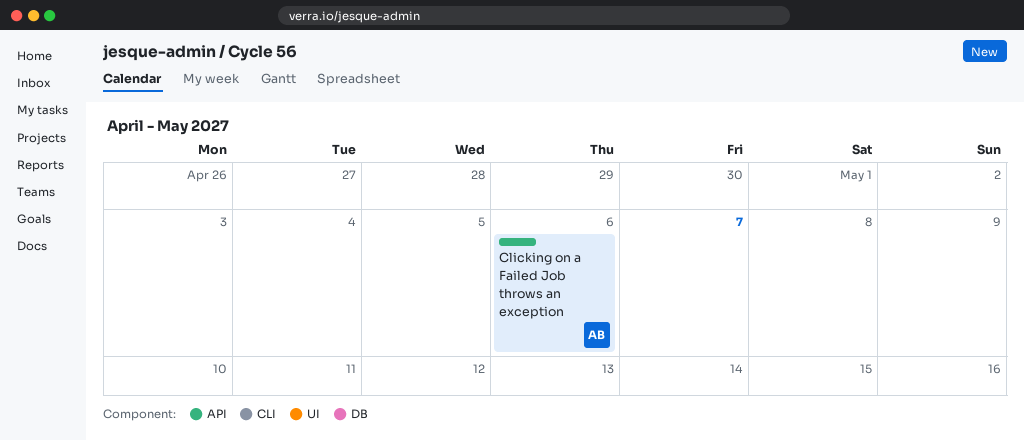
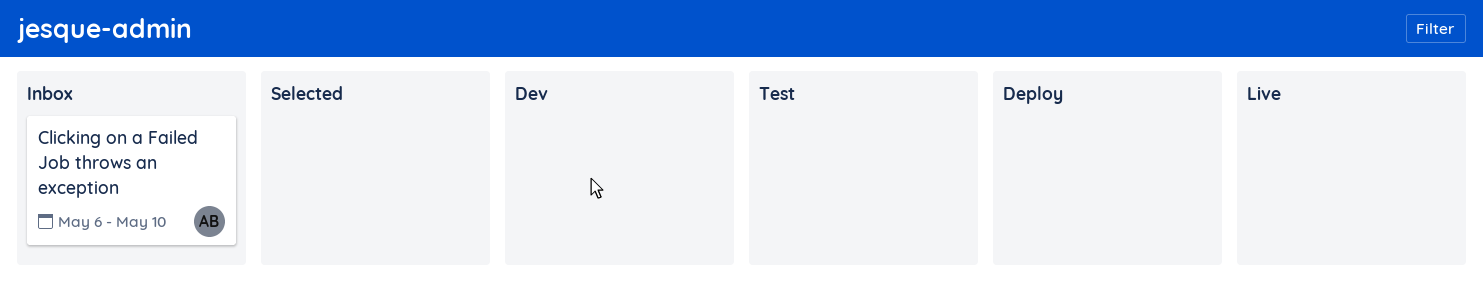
Clicking on a Failed Job throws an exception, due: May 6 -> May 10

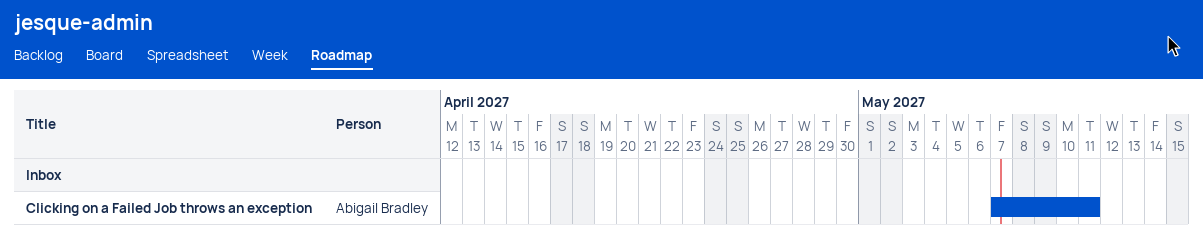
Clicking on a Failed Job throws an exception, start: May 6 -> May 7
Clicking on a Failed Job throws an exception, due: May 10 -> May 11

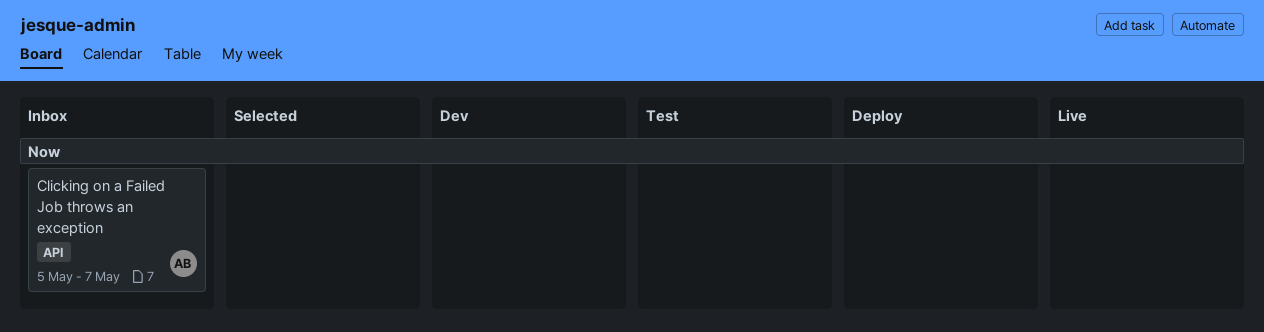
Clicking on a Failed Job throws an exception, start: May 7 -> May 5
Clicking on a Failed Job throws an exception, due: May 11 -> May 7

